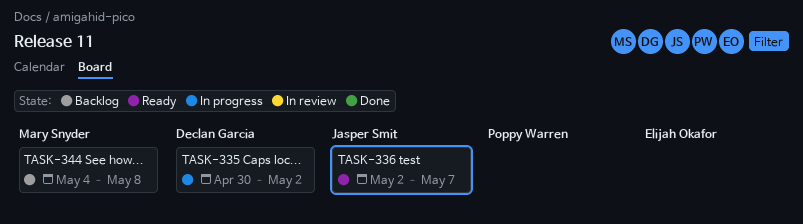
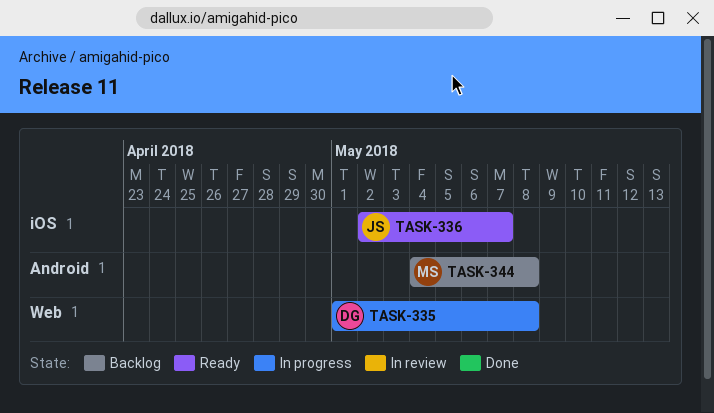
TASK-335, start: Apr 30 -> May 1
TASK-335, due: May 2 -> May 8

